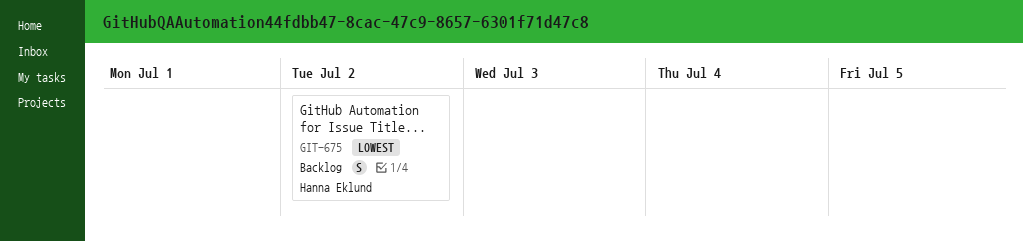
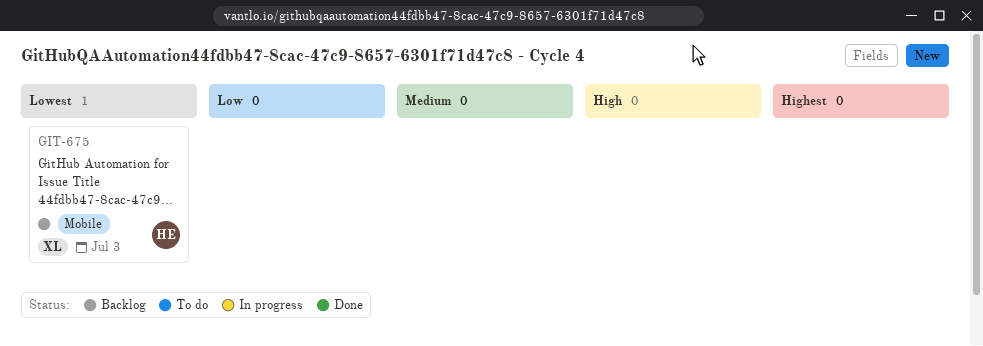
GIT-675, estimate: S -> XL
GIT-675, due: Jul 2 -> Jul 3

